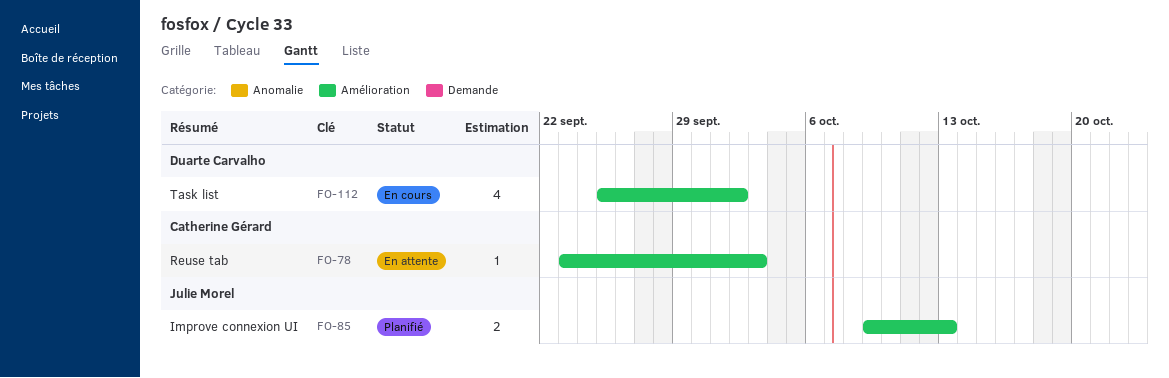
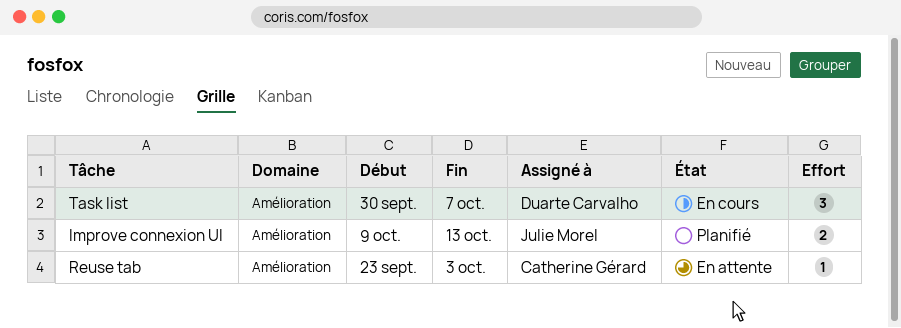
Task list, estimate: 4 -> 3
Task list, start: Sep 25 -> Sep 30
Task list, due: Oct 2 -> Oct 7

